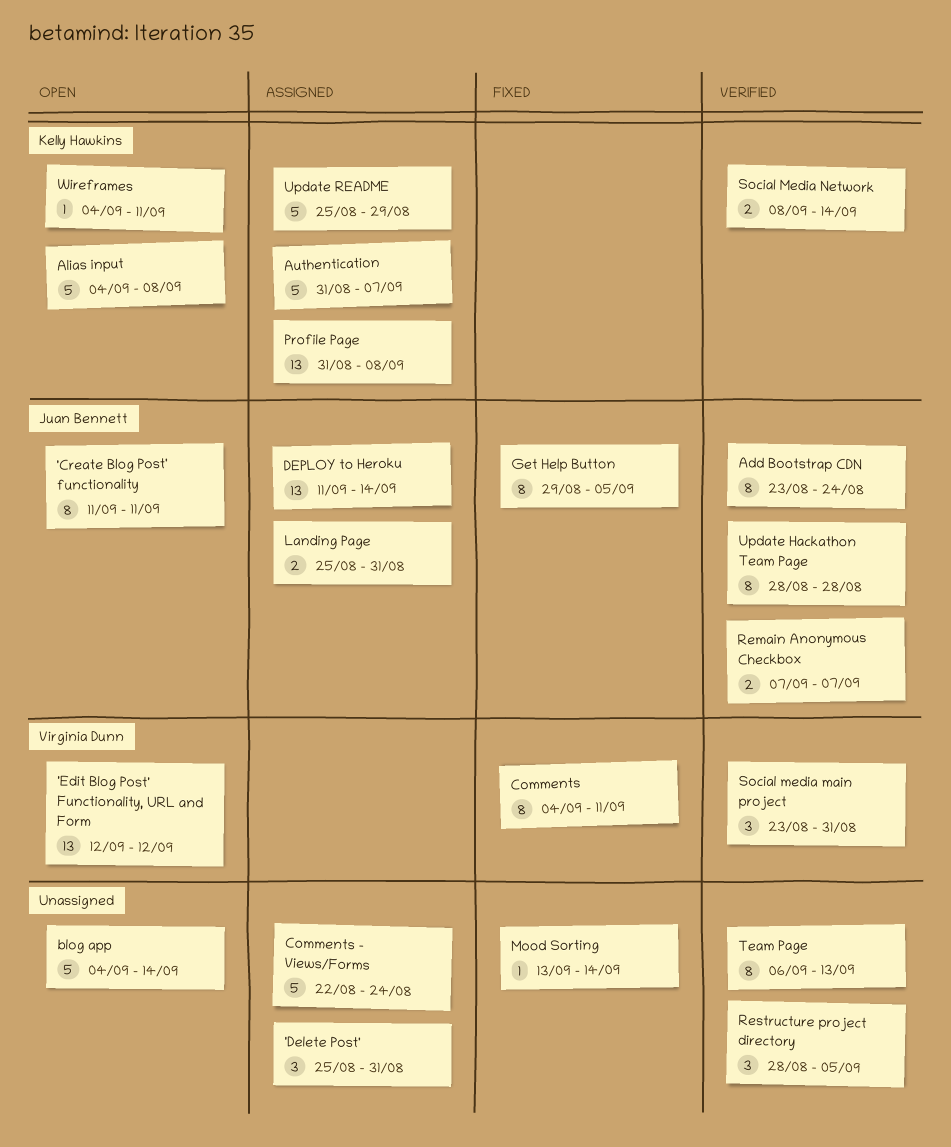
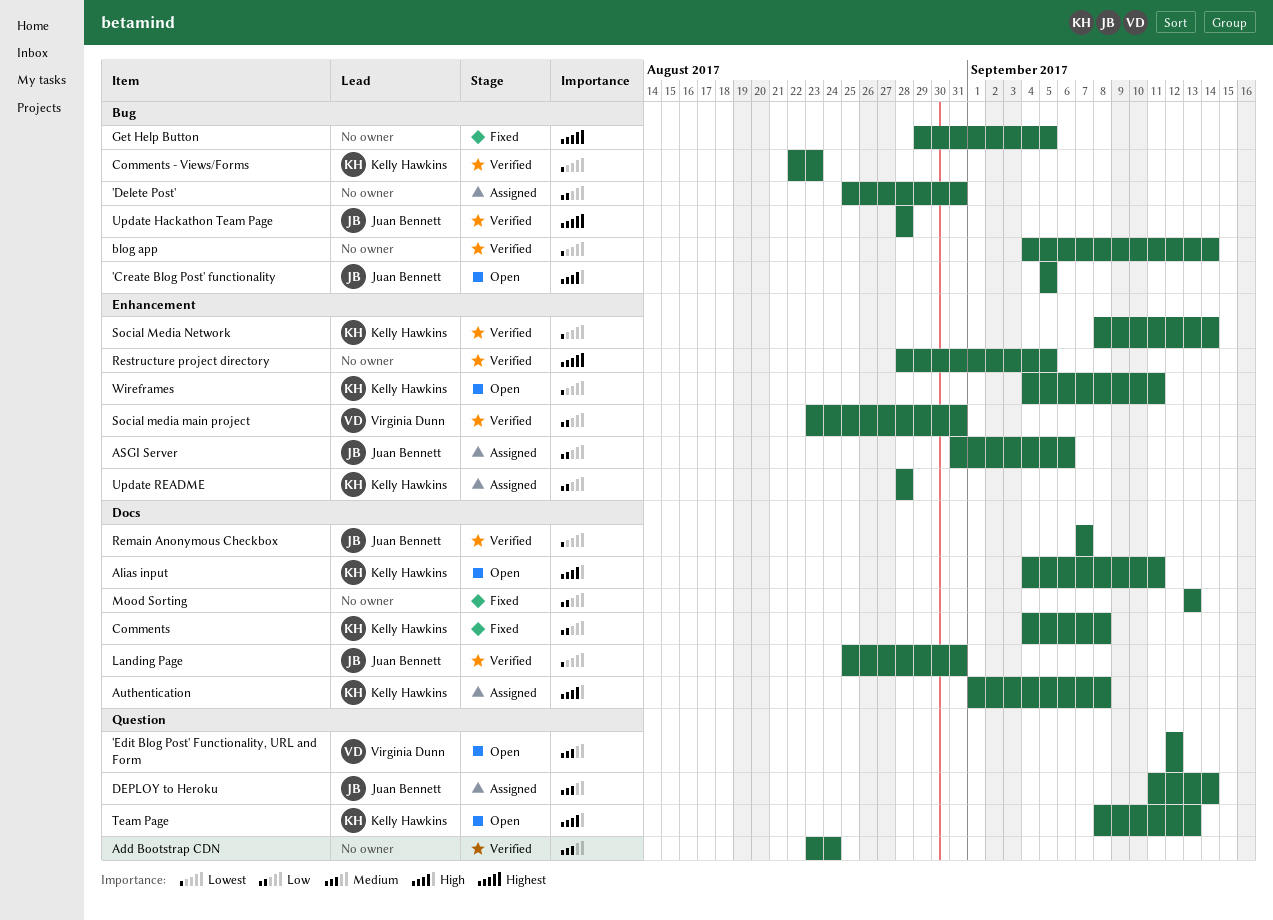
'Create Blog Post' functionality, start: Sep 11 -> Sep 5
'Create Blog Post' functionality, due: Sep 11 -> Sep 5
Add Bootstrap CDN, owner: Juan Bennett -> none
Alias input, due: Sep 8 -> Sep 11
ASGI Server: none -> present
Authentication, start: Aug 31 -> Sep 1
Authentication, due: Sep 7 -> Sep 8
blog app, status: Open -> Verified
Comments, owner: Virginia Dunn -> Kelly Hawkins
Comments, due: Sep 11 -> Sep 8
Comments - Views/Forms, status: Assigned -> Verified
Comments - Views/Forms, owner: none -> Kelly Hawkins
Comments - Views/Forms, due: Aug 24 -> Aug 23
Get Help Button, owner: Juan Bennett -> none
Landing Page, status: Assigned -> Verified
Mood Sorting, due: Sep 14 -> Sep 13
Profile Page: present -> none
Team Page, status: Verified -> Open
Team Page, owner: none -> Kelly Hawkins
Team Page, start: Sep 6 -> Sep 8
Update README, start: Aug 25 -> Aug 28
Update README, due: Aug 29 -> Aug 28

